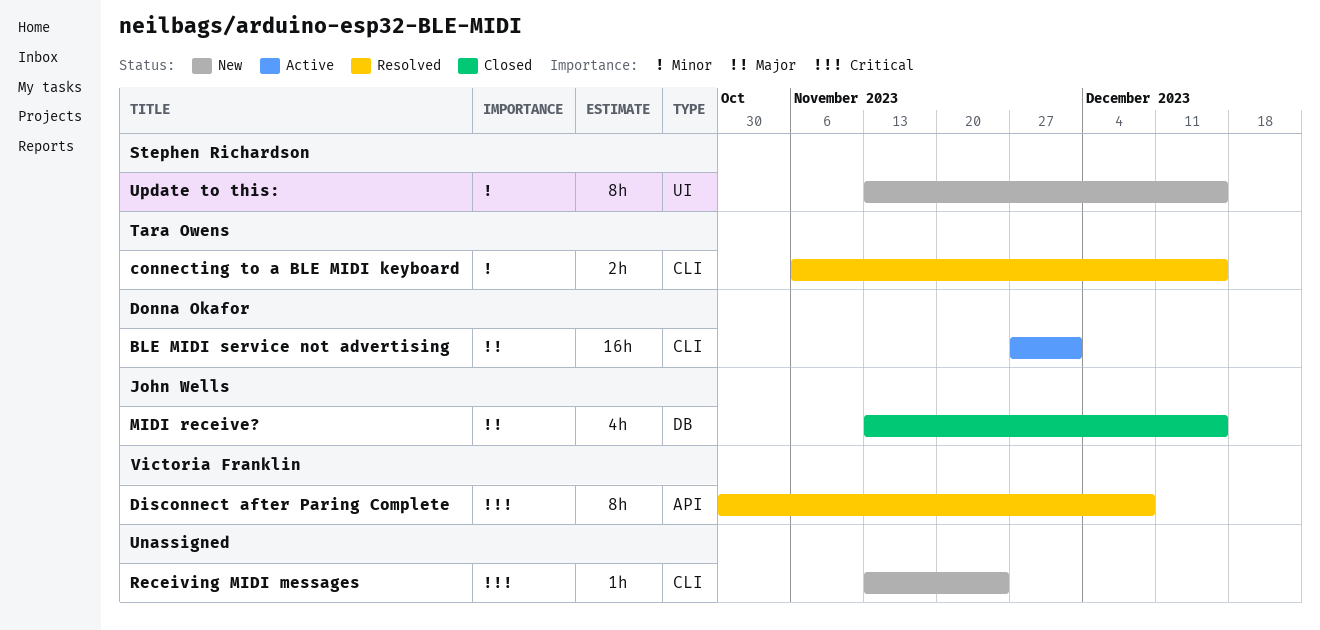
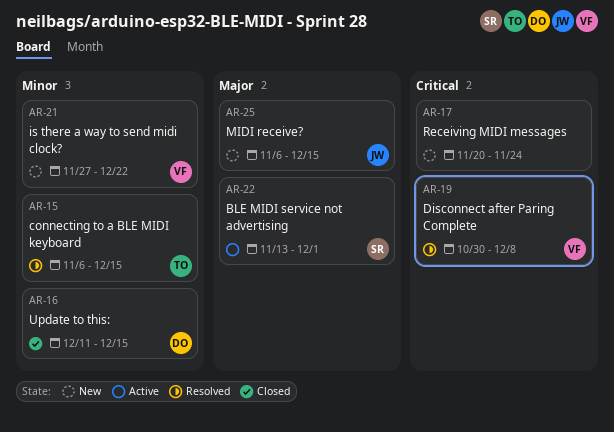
BLE MIDI service not advertising, owner: Donna Okafor -> Stephen Richardson
BLE MIDI service not advertising, start: Nov 27 -> Nov 13
is there a way to send midi clock?: none -> present
MIDI receive?, status: Closed -> New
MIDI receive?, start: Nov 13 -> Nov 6
Receiving MIDI messages, start: Nov 13 -> Nov 20
Update to this:, status: New -> Closed
Update to this:, owner: Stephen Richardson -> Donna Okafor
Update to this:, start: Nov 13 -> Dec 11

